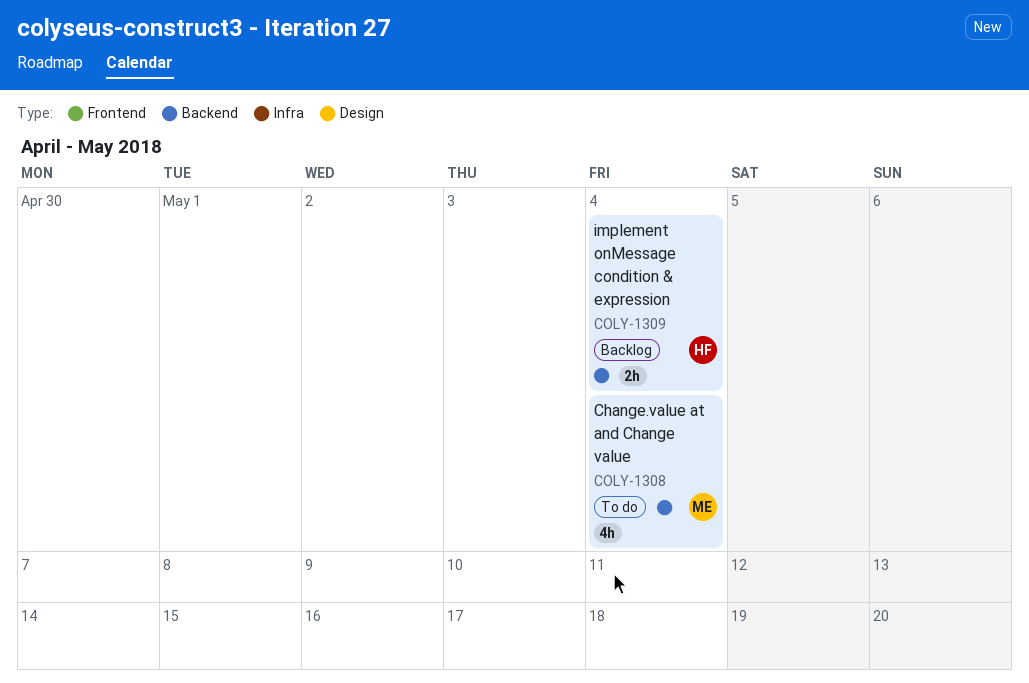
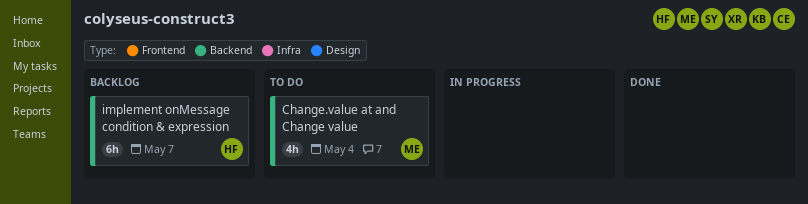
implement onMessage condition & expression, estimate: 2h -> 6h
implement onMessage condition & expression, due: May 4 -> May 7

